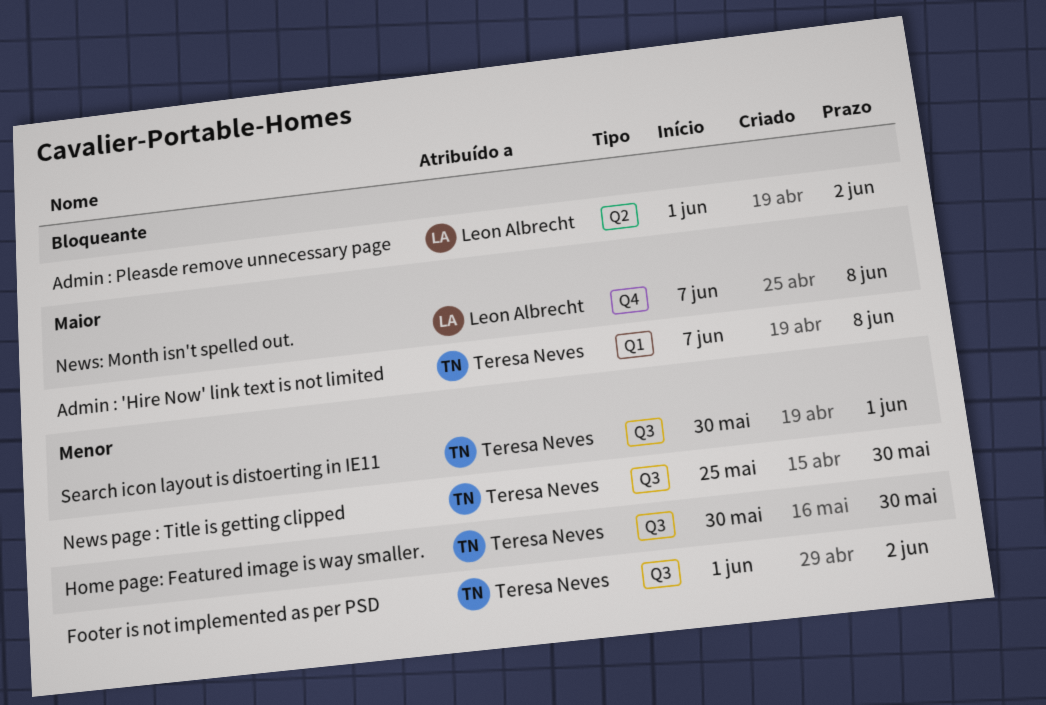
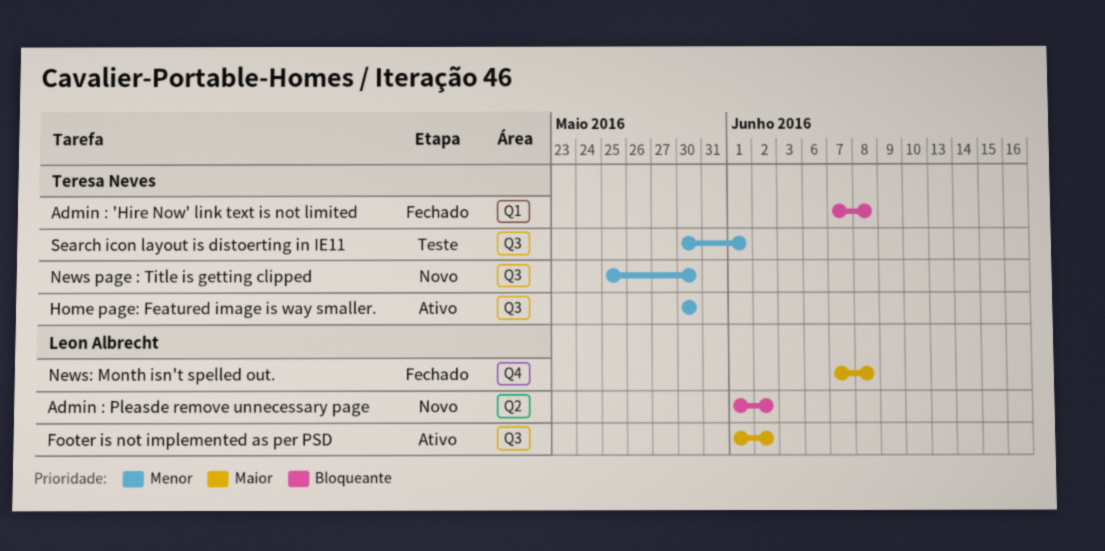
Admin : 'Hire Now' link text is not limited, priority: Maior -> Bloqueante
Footer is not implemented as per PSD, owner: Teresa Neves -> Leon Albrecht
Footer is not implemented as per PSD, priority: Menor -> Maior

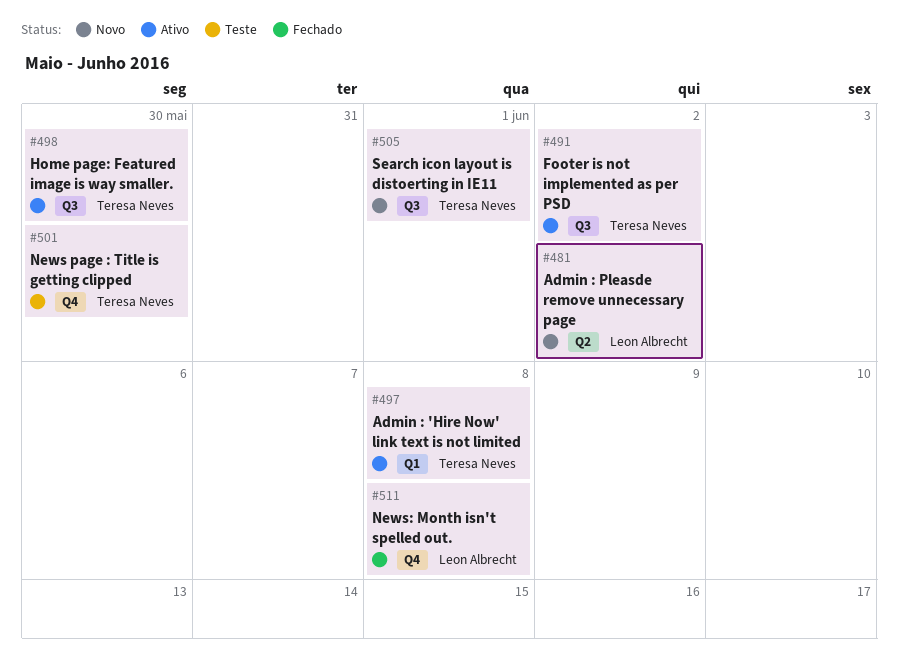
Admin : 'Hire Now' link text is not limited, status: Fechado -> Ativo
Footer is not implemented as per PSD, owner: Leon Albrecht -> Teresa Neves
News page : Title is getting clipped, status: Novo -> Teste
News page : Title is getting clipped, label: Q3 -> Q4
Search icon layout is distoerting in IE11, status: Teste -> Novo

